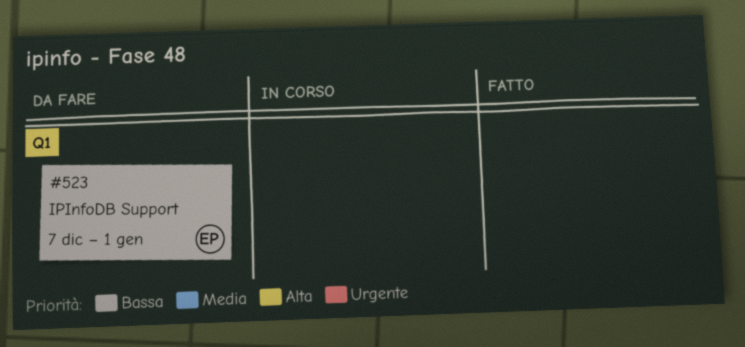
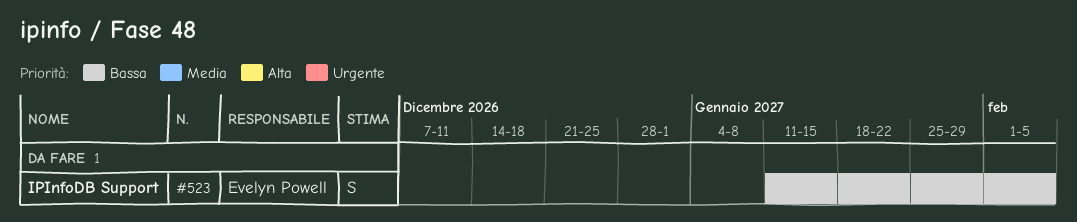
#523, start: Dec 7 -> Jan 11
#523, due: Jan 1 -> Feb 5

